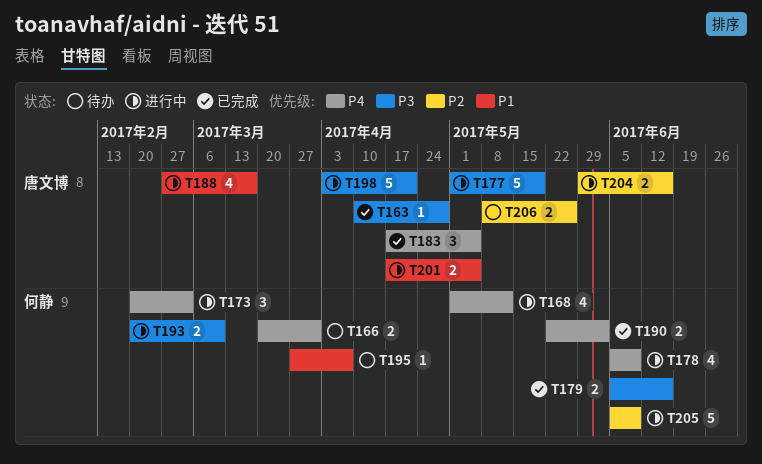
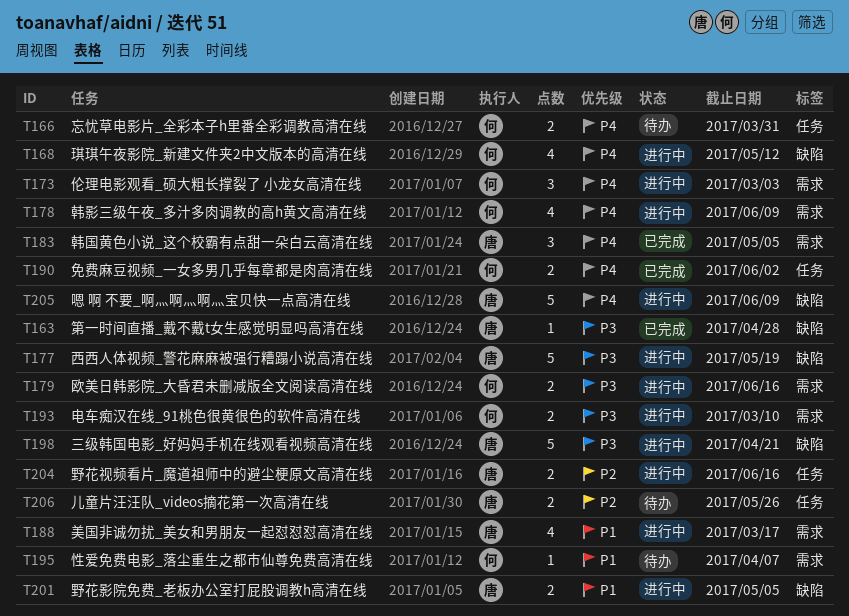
T179, status: 已完成 -> 进行中
T205, owner: 何静 -> 唐文博
T205, priority: P2 -> P4

